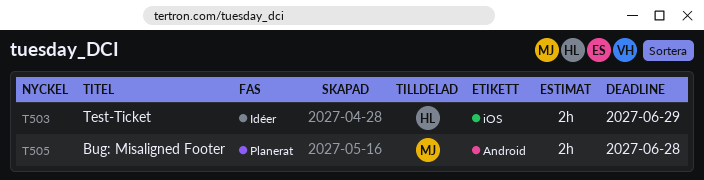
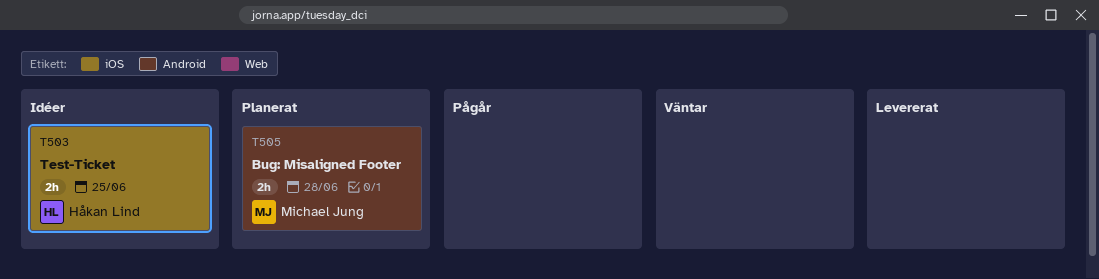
T503, due: Jun 29 -> Jun 25

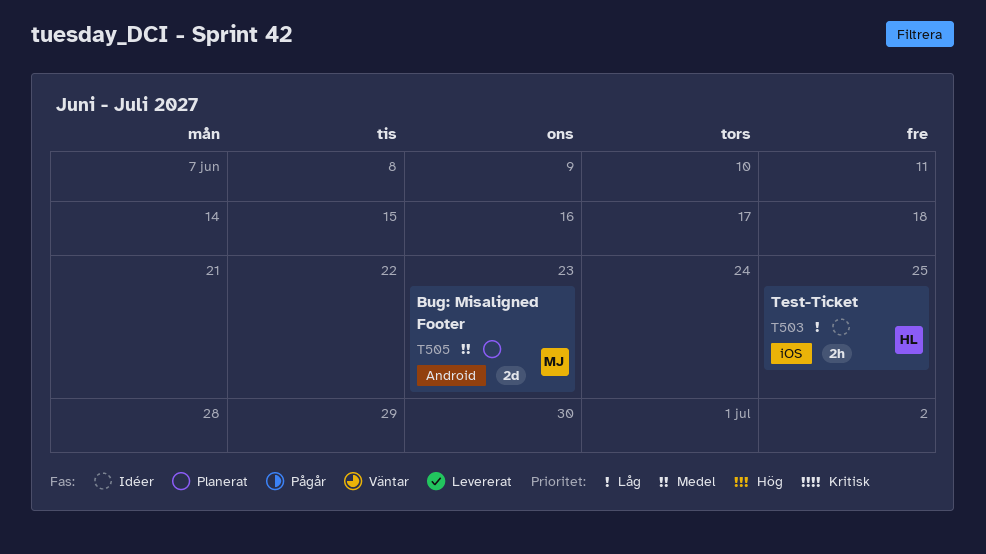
T505, estimate: 2h -> 2d
T505, due: Jun 28 -> Jun 23

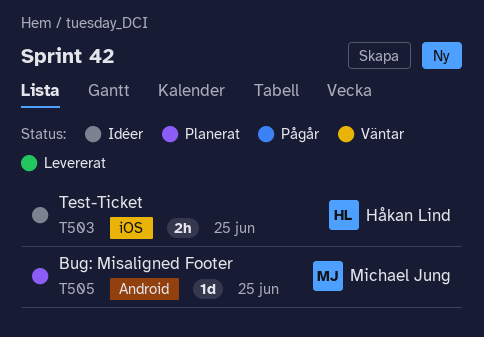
T505, estimate: 2d -> 1d
T505, due: Jun 23 -> Jun 25

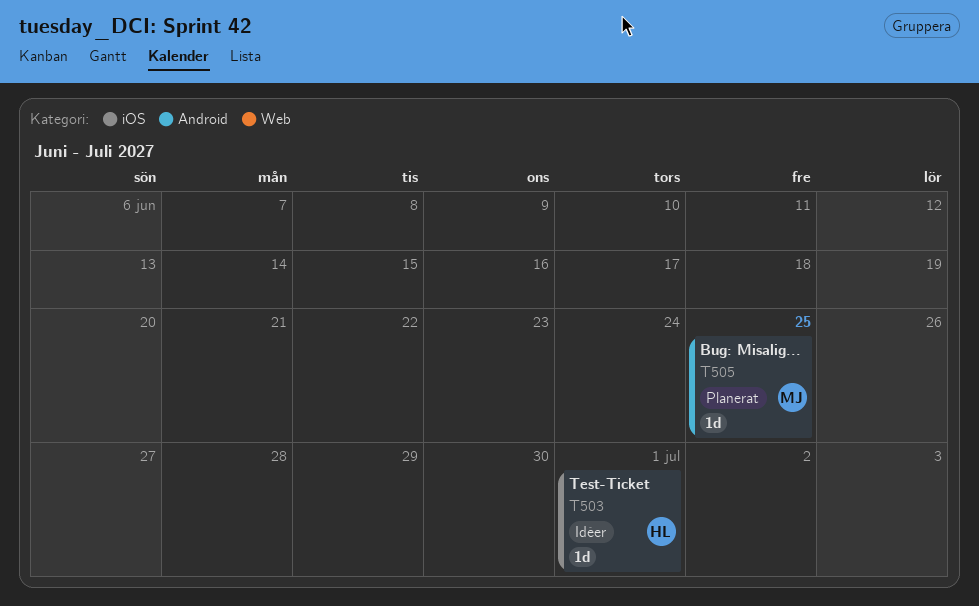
T503, estimate: 2h -> 1d
T503, due: Jun 25 -> Jul 1

